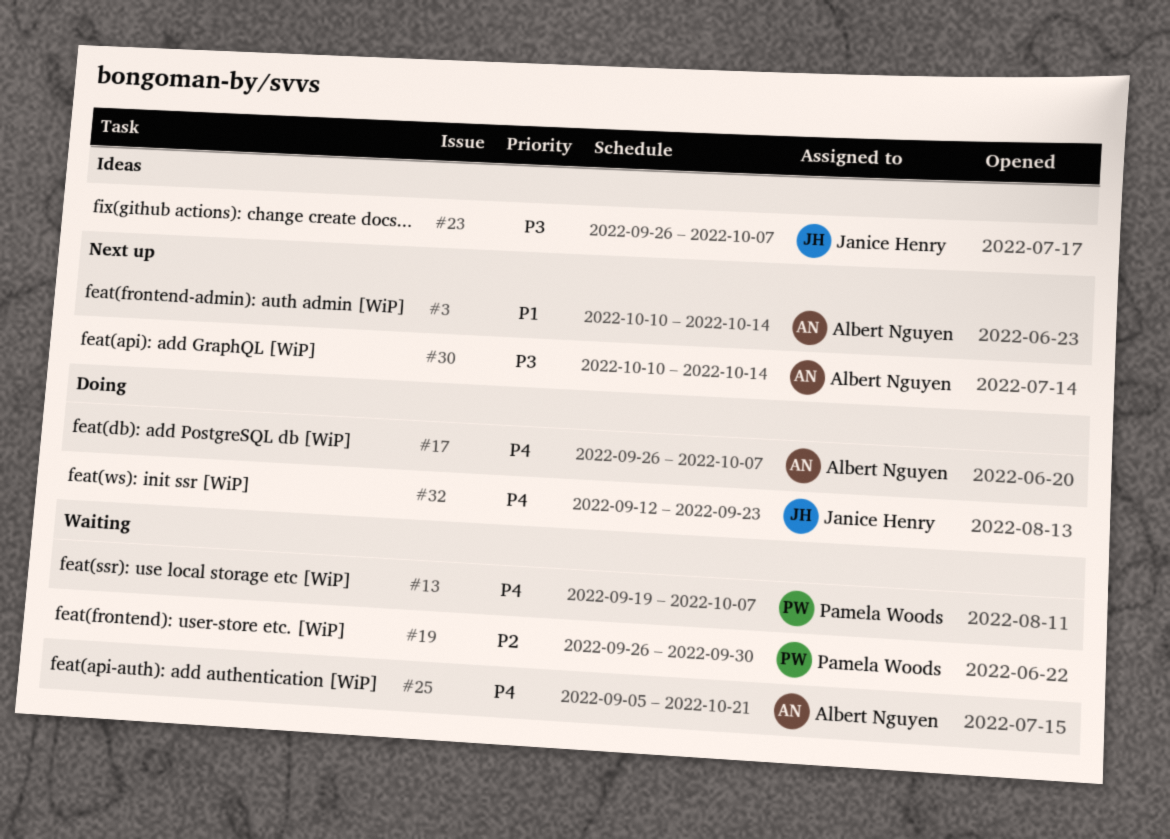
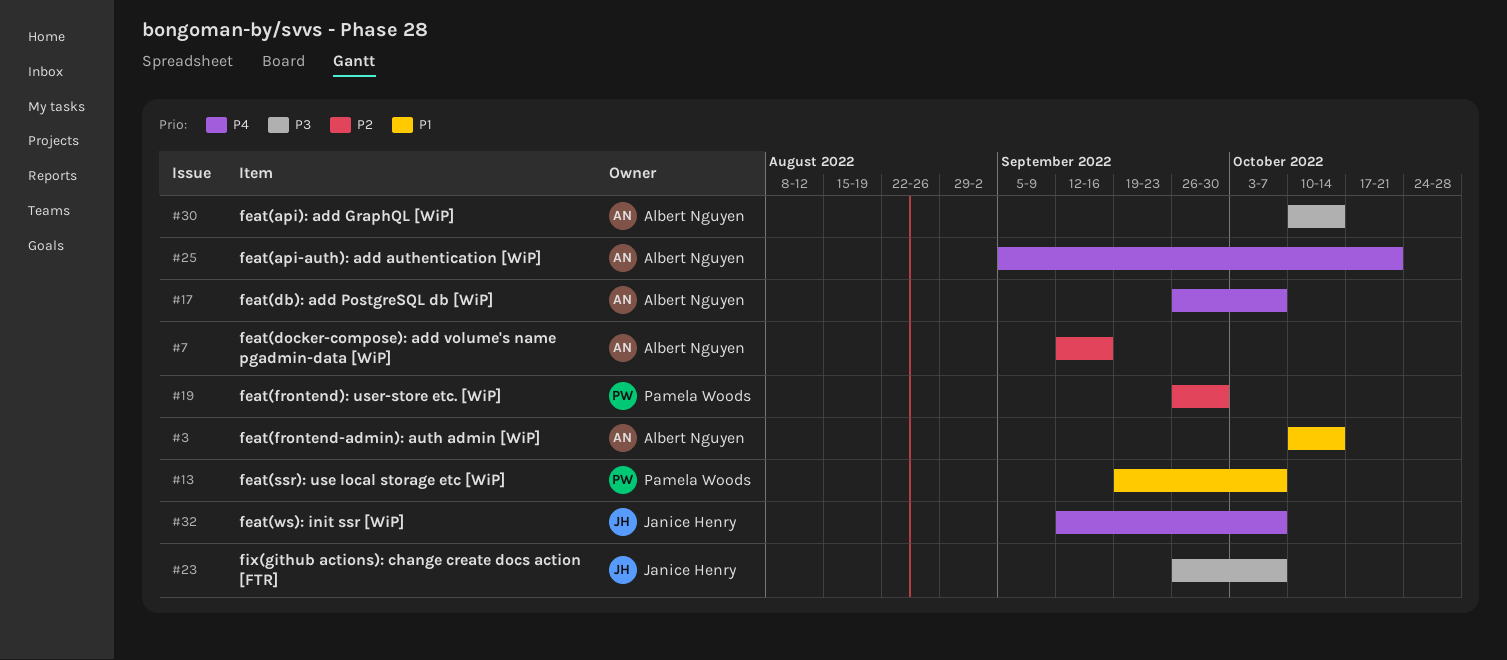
#7: none -> present
#13, priority: P4 -> P1
#32, due: Sep 23 -> Oct 7

